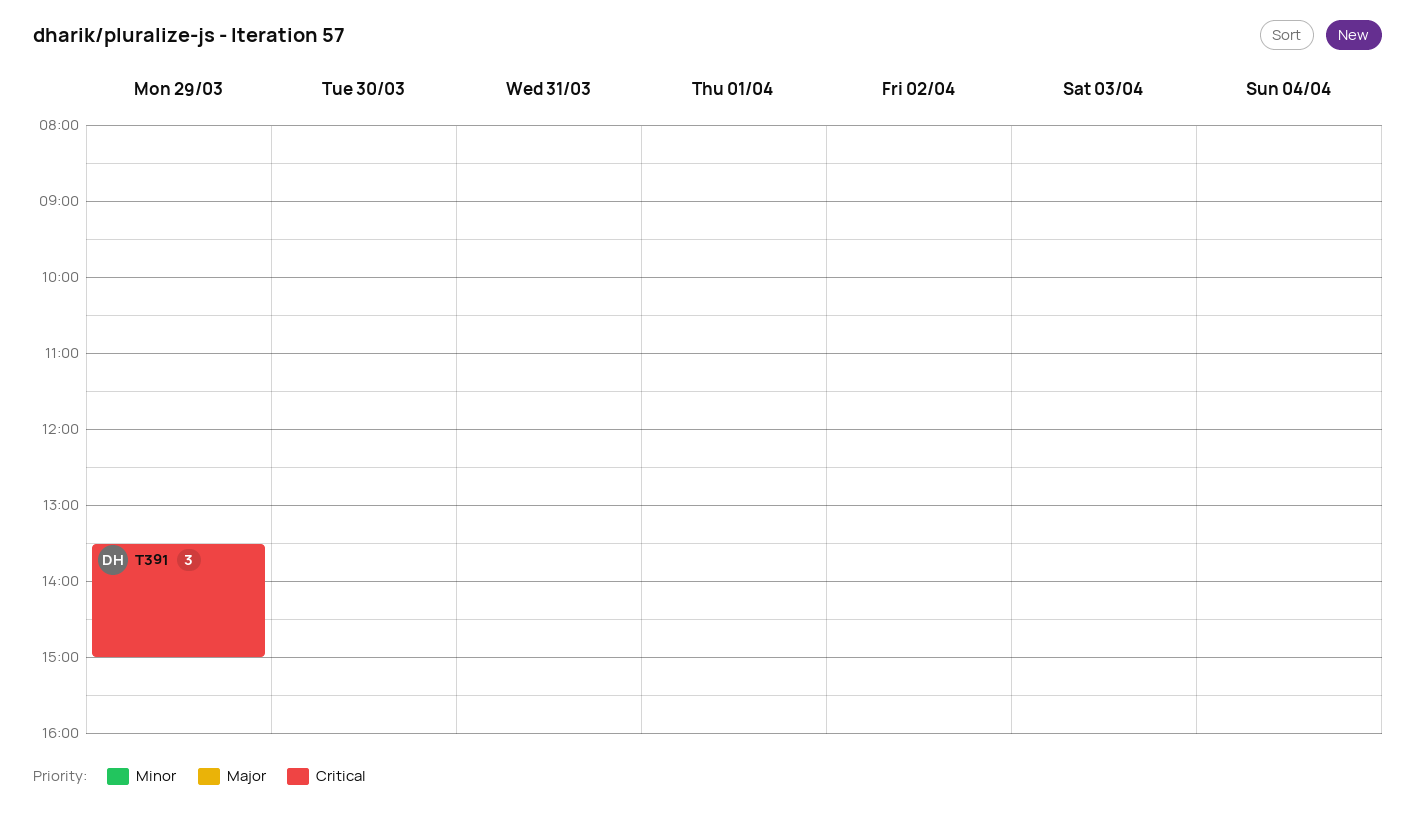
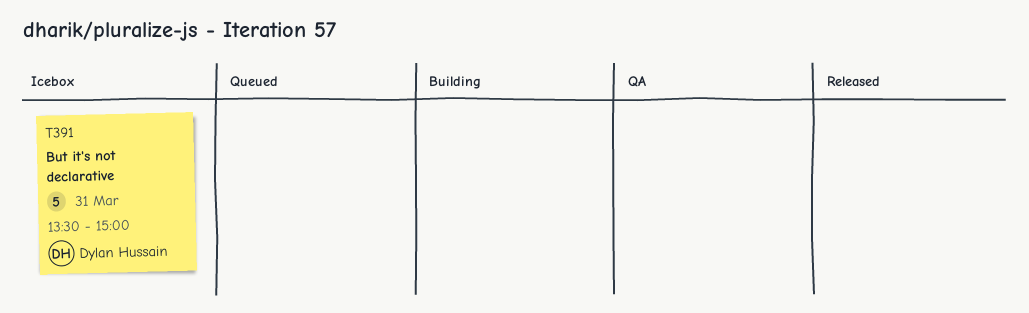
T391, estimate: 3 -> 5
T391, day: Mar 29 -> Mar 31

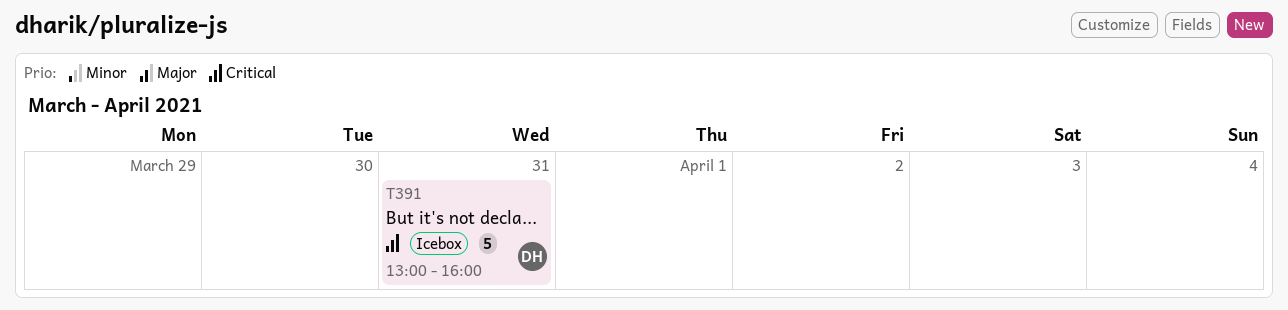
T391, begins: 13:30 -> 13:00
T391, ends: 15:00 -> 16:00

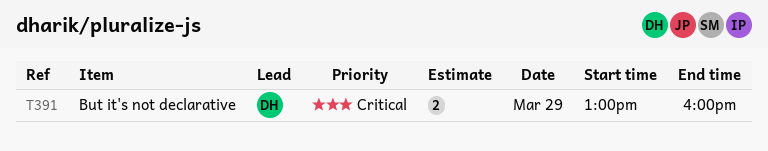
T391, estimate: 5 -> 2
T391, day: Mar 31 -> Mar 29

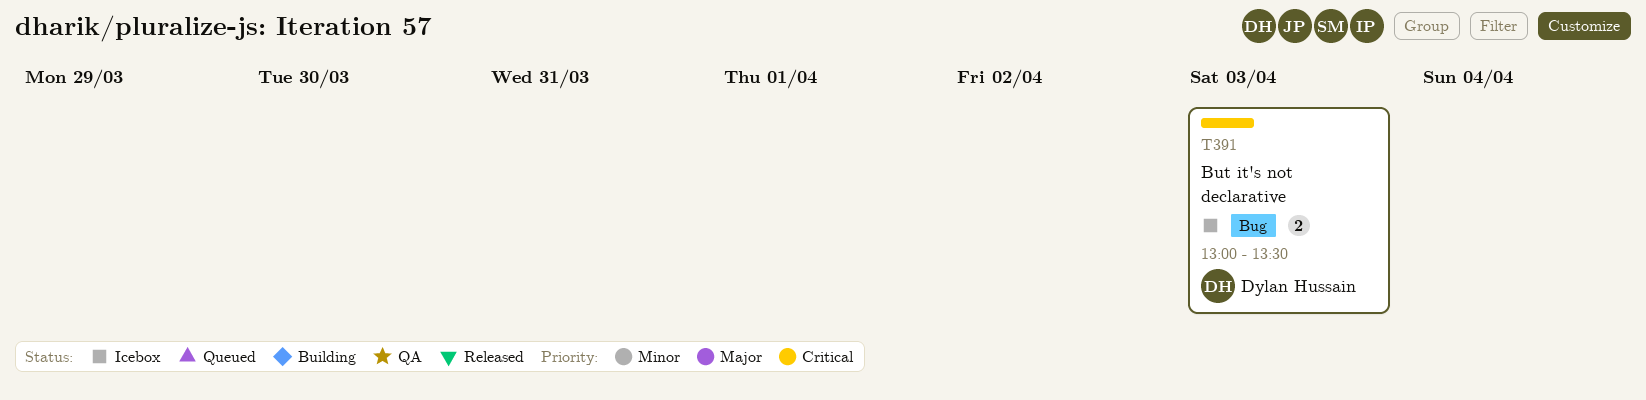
T391, day: Mar 29 -> Apr 3
T391, ends: 16:00 -> 13:30

